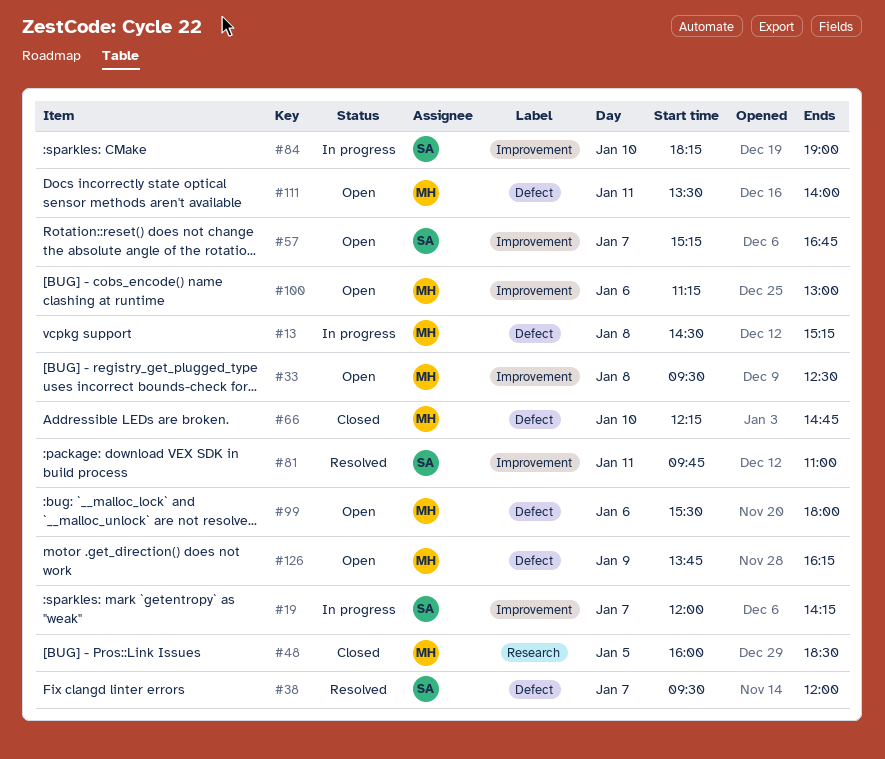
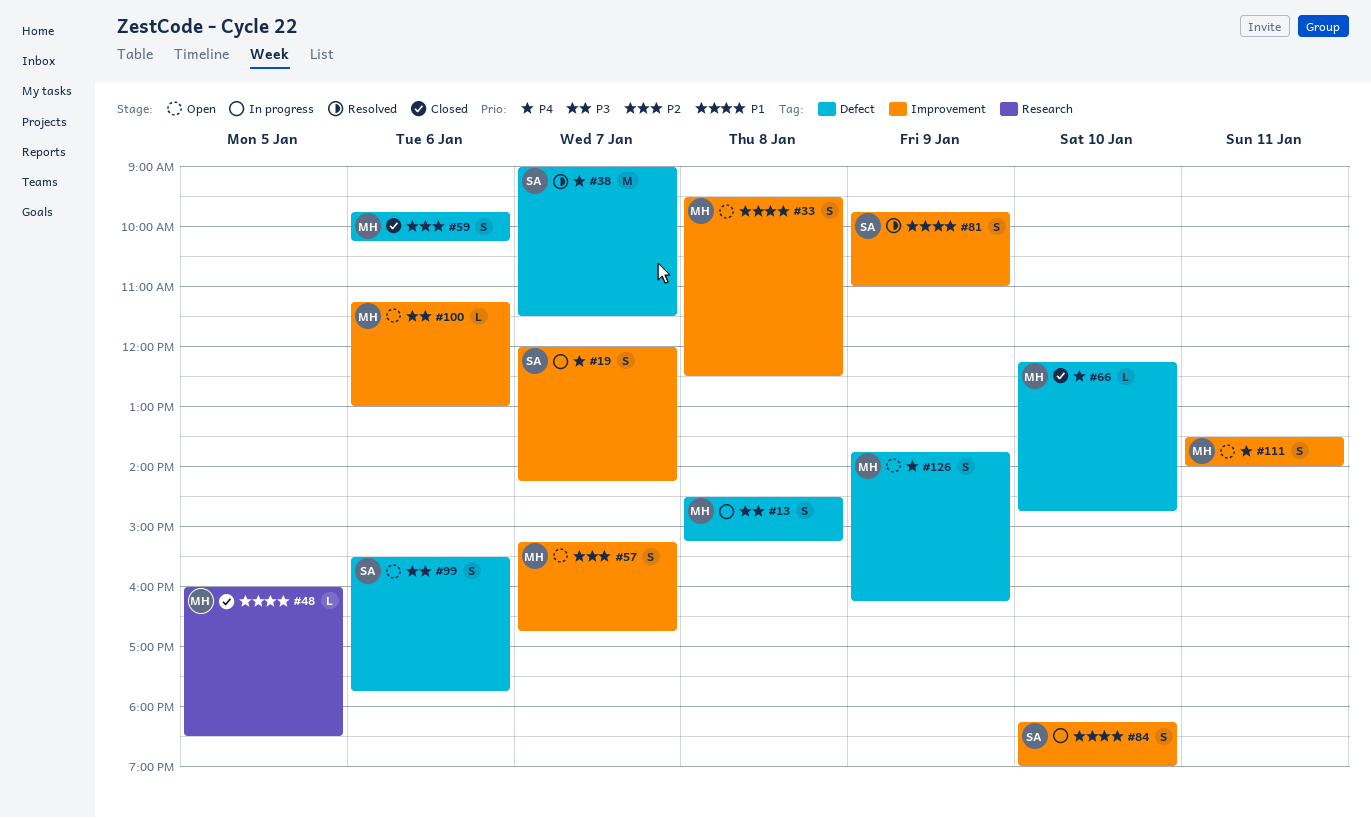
#38, begins: 09:30 -> 09:00
#38, ends: 12:00 -> 11:30
#57, owner: SA -> MH
#59: none -> present
#81, day: Jan 11 -> Jan 9
#99, owner: MH -> SA
#99, ends: 18:00 -> 17:45
#111, label: Defect -> Improvement

